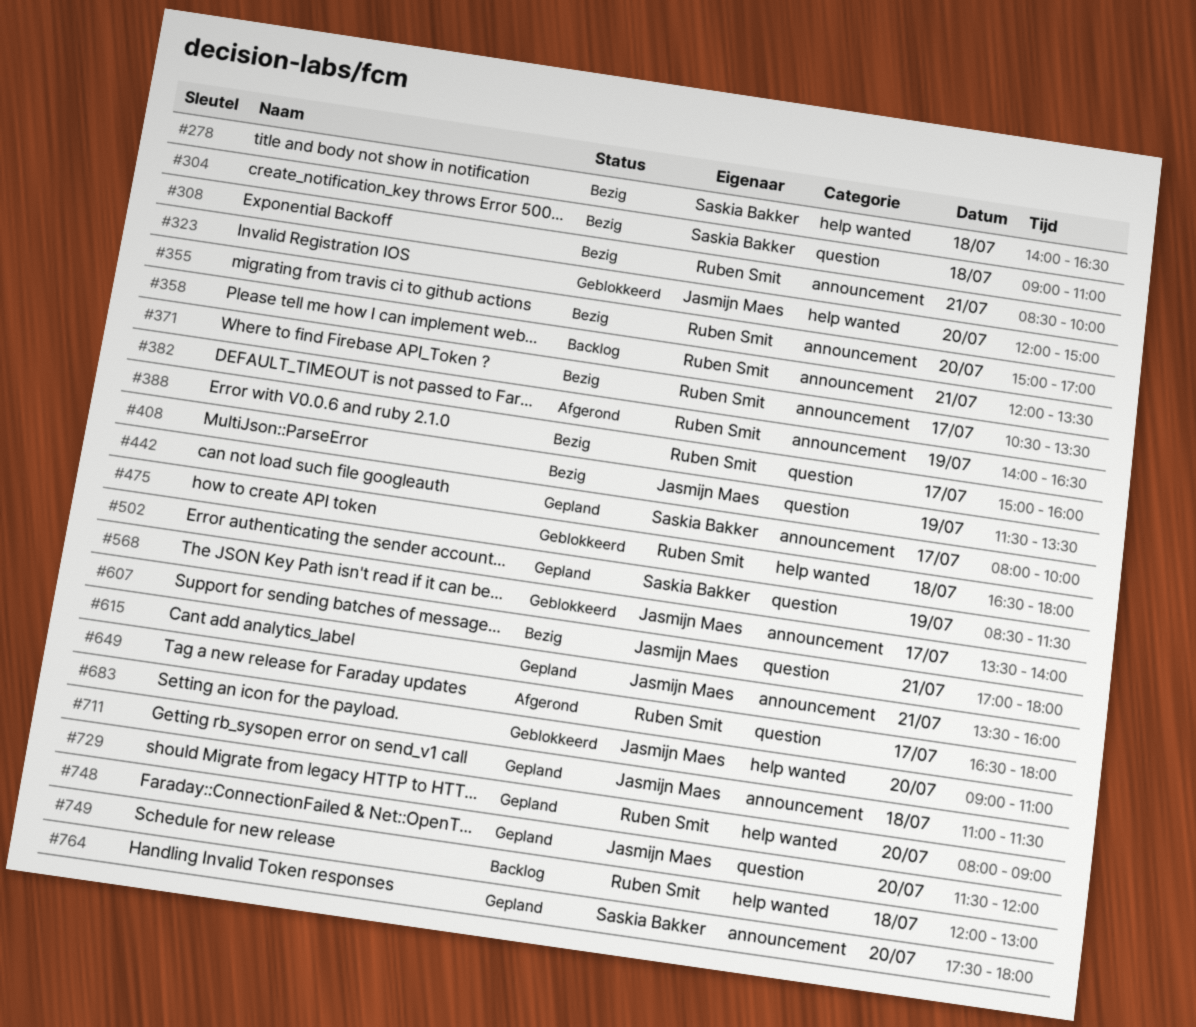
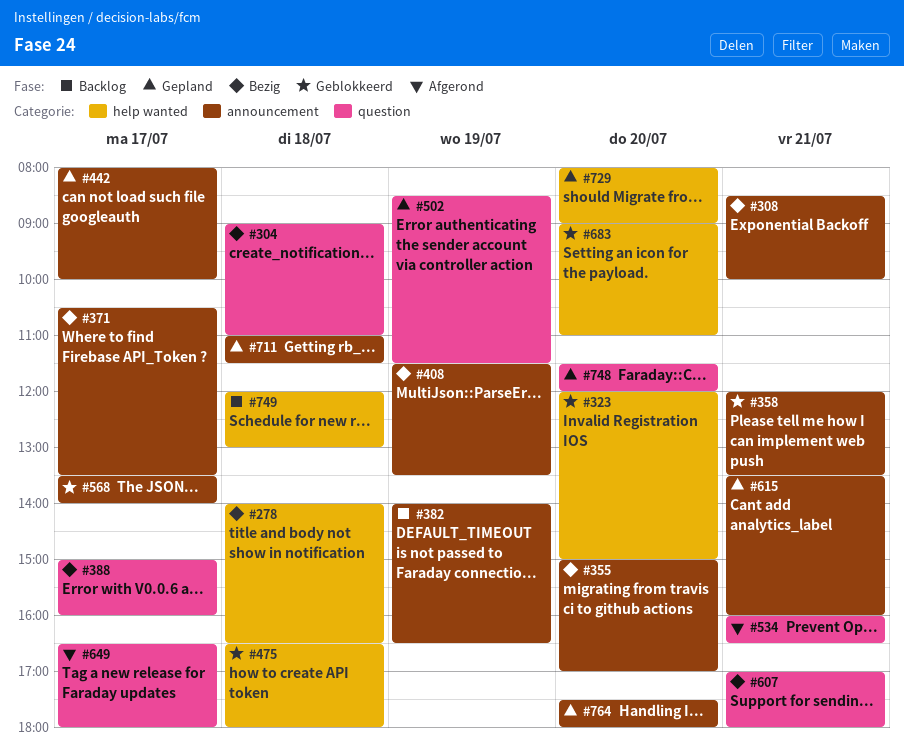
#358, status: Backlog -> Geblokkeerd
#382, status: Afgerond -> Backlog
#408, label: question -> announcement
#534: none -> present

